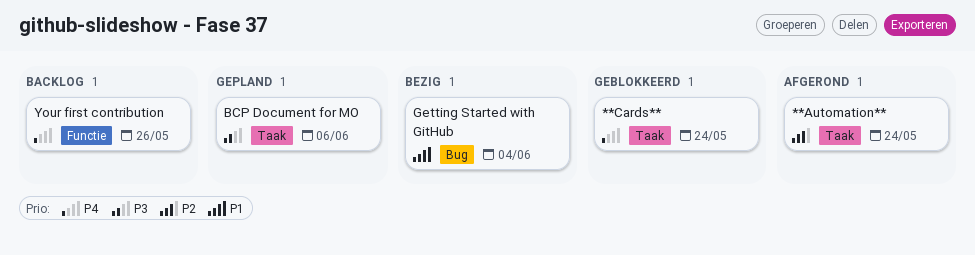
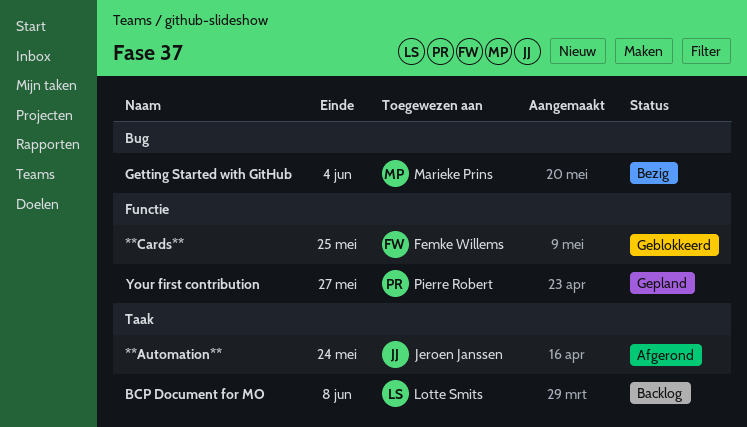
**Cards**, label: Taak -> Functie
**Cards**, due: May 24 -> May 25
BCP Document for MO, status: Gepland -> Backlog
BCP Document for MO, due: Jun 6 -> Jun 8
Your first contribution, status: Backlog -> Gepland
Your first contribution, due: May 26 -> May 27

